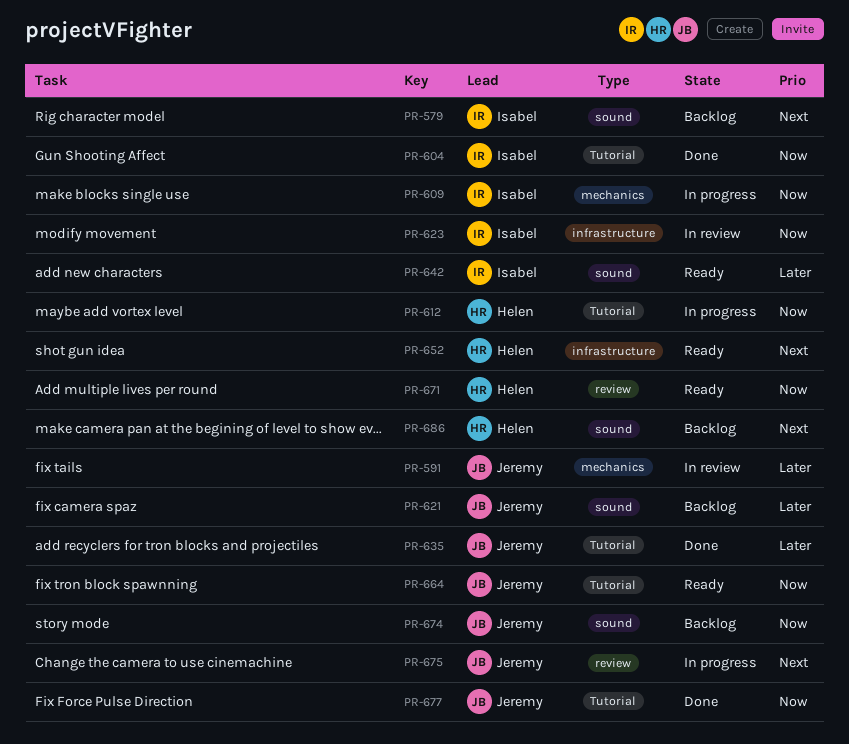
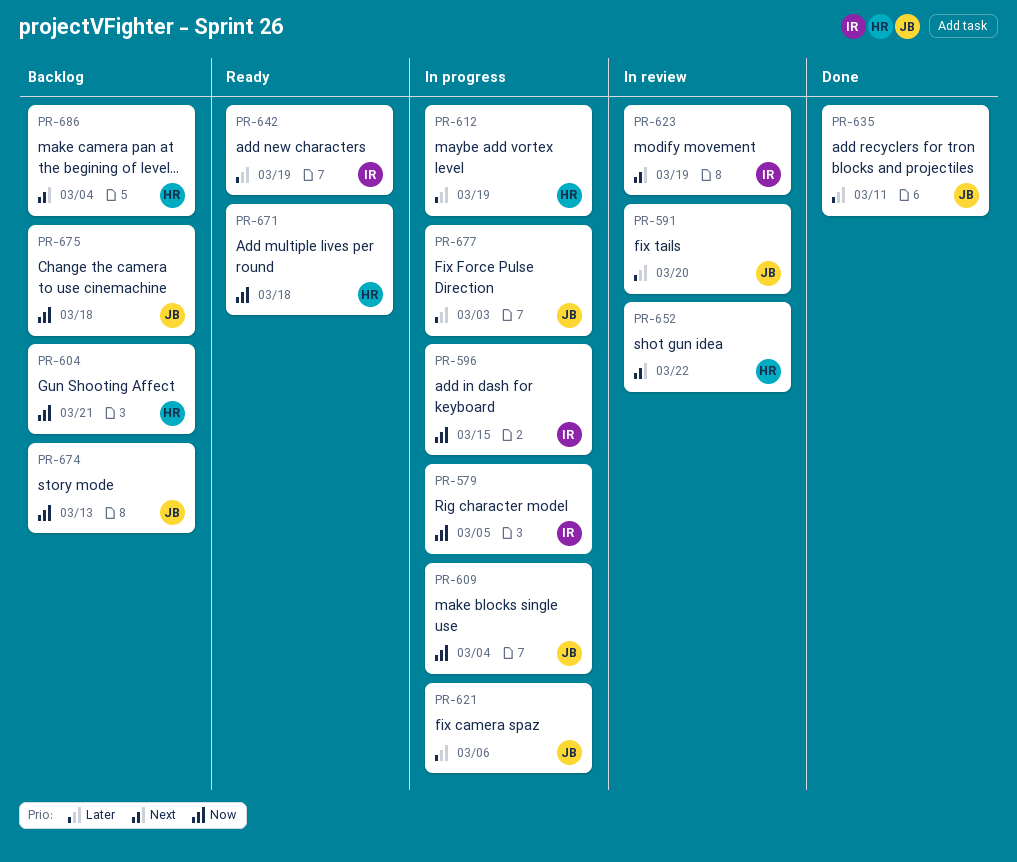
PR-579, status: Backlog -> In progress
PR-579, priority: Next -> Now
PR-596: none -> present
PR-604, status: Done -> Backlog
PR-604, owner: Isabel -> Helen
PR-609, owner: Isabel -> Jeremy
PR-612, priority: Now -> Later
PR-621, status: Backlog -> In progress
PR-623, priority: Now -> Next
PR-652, status: Ready -> In review
PR-664: present -> none
PR-675, status: In progress -> Backlog
PR-675, priority: Next -> Now
PR-677, status: Done -> In progress
PR-677, priority: Now -> Later

